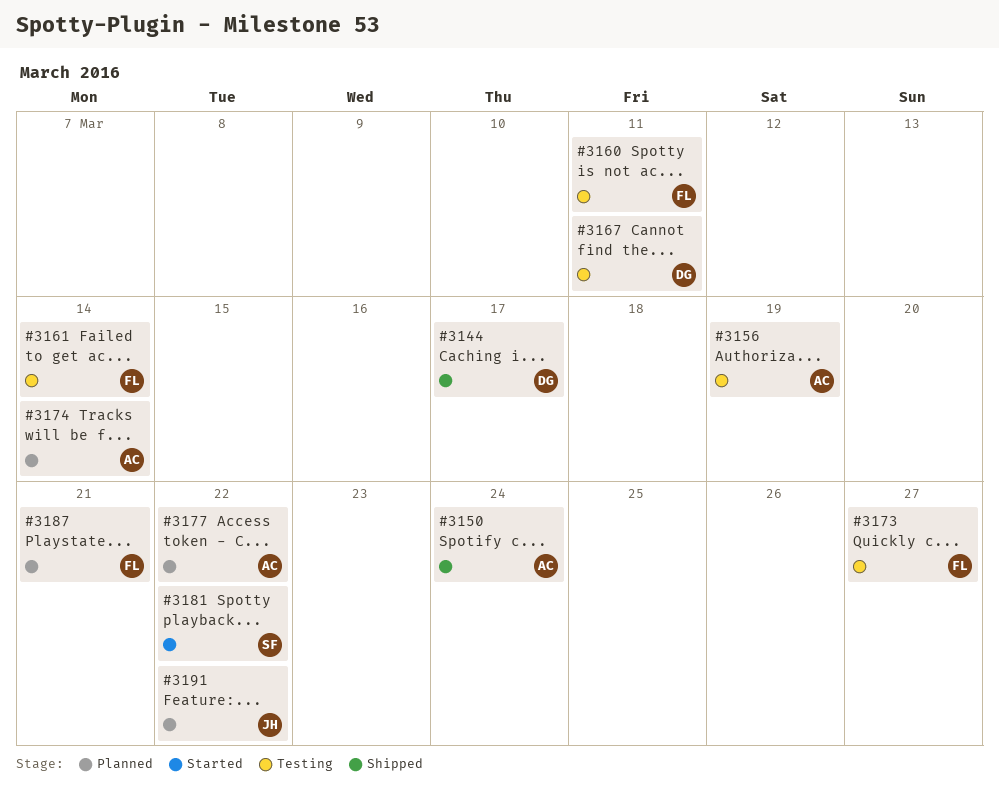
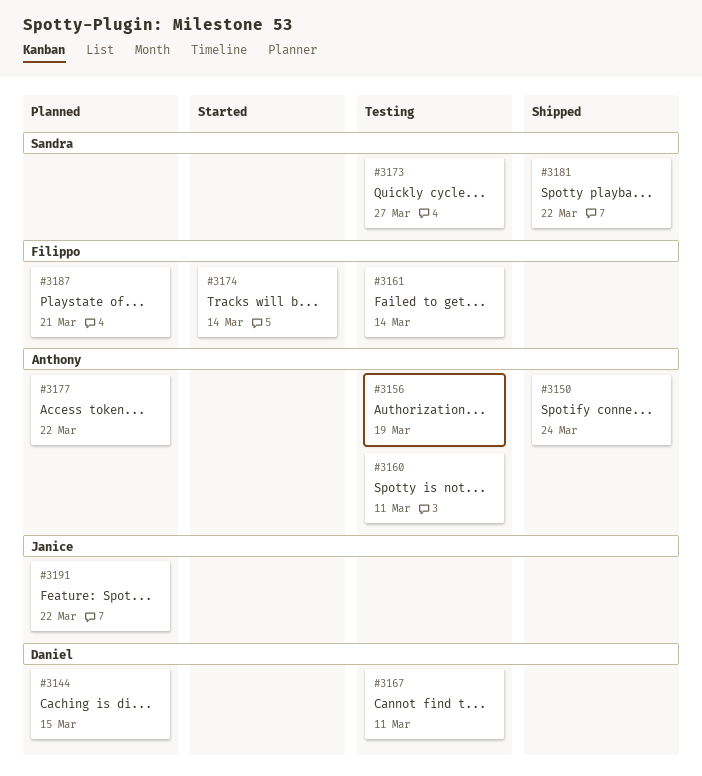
#3144, status: Shipped -> Planned
#3144, due: Mar 17 -> Mar 15
#3160, owner: Filippo -> Anthony
#3173, owner: Filippo -> Sandra
#3174, status: Planned -> Started
#3174, owner: Anthony -> Filippo
#3181, status: Started -> Shipped

